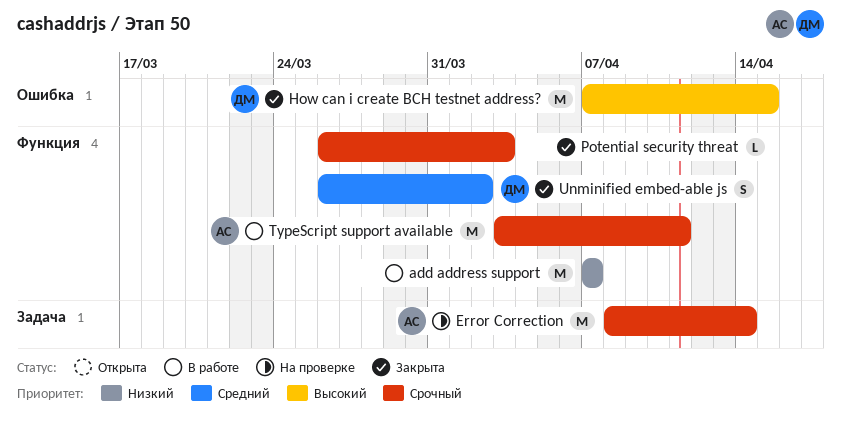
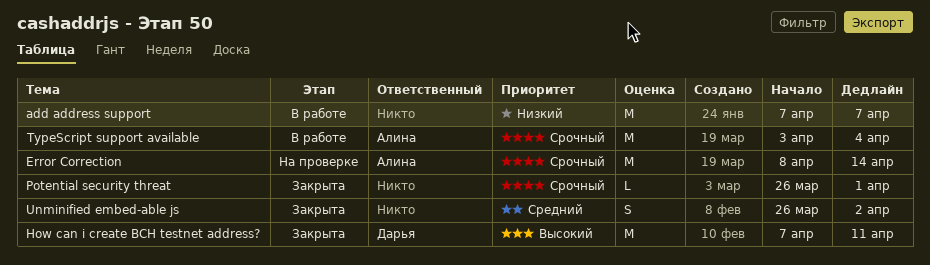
How can i create BCH testnet address?, due: Apr 15 -> Apr 11
Potential security threat, due: Apr 3 -> Apr 1
TypeScript support available, due: Apr 11 -> Apr 4
Unminified embed-able js, owner: Дарья -> none

